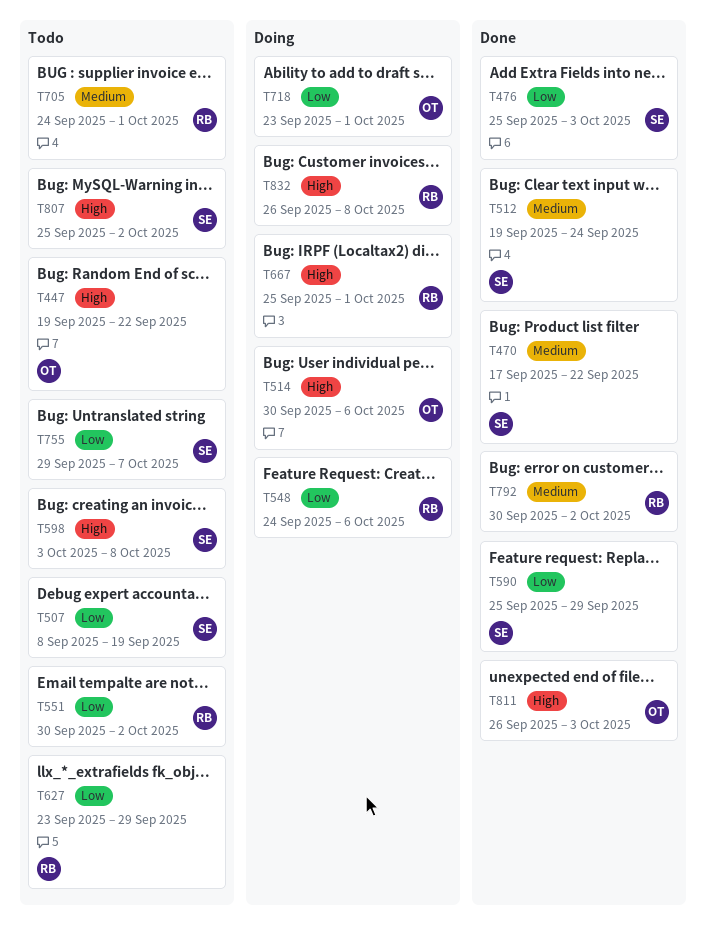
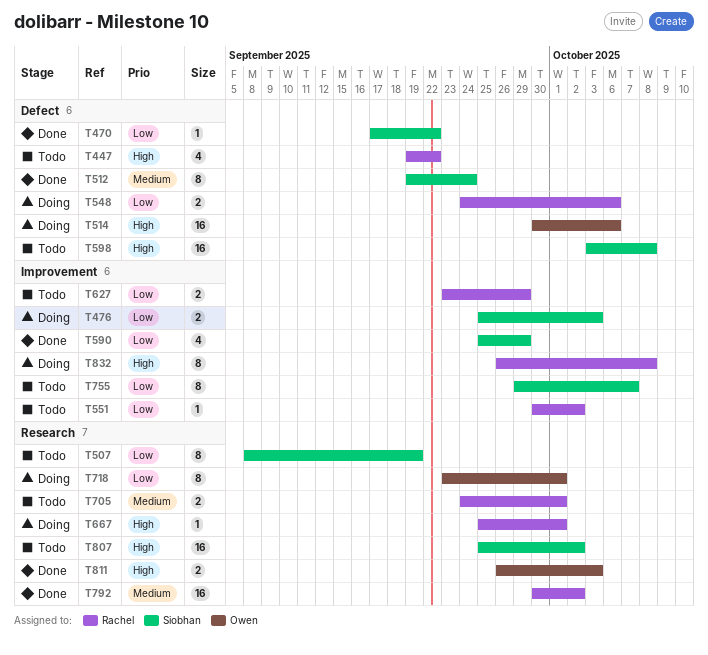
T447, owner: Owen -> Rachel
T470, priority: Medium -> Low
T476, status: Done -> Doing

